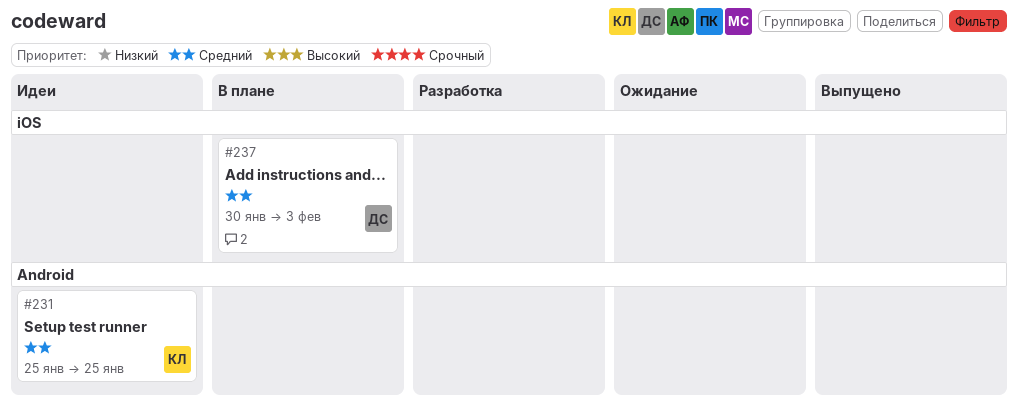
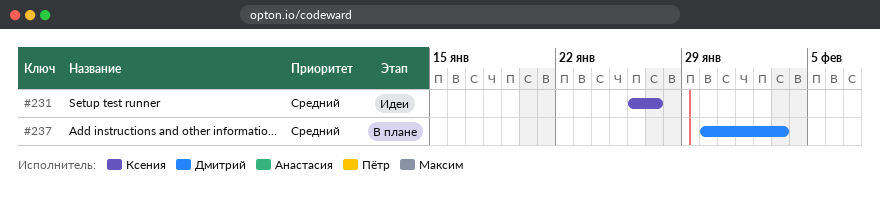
#231, start: Jan 25 -> Jan 26
#231, due: Jan 25 -> Jan 27

